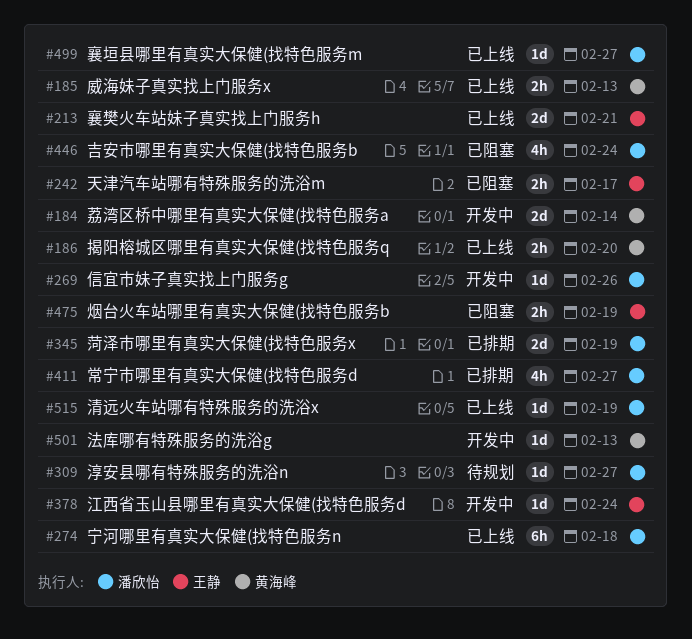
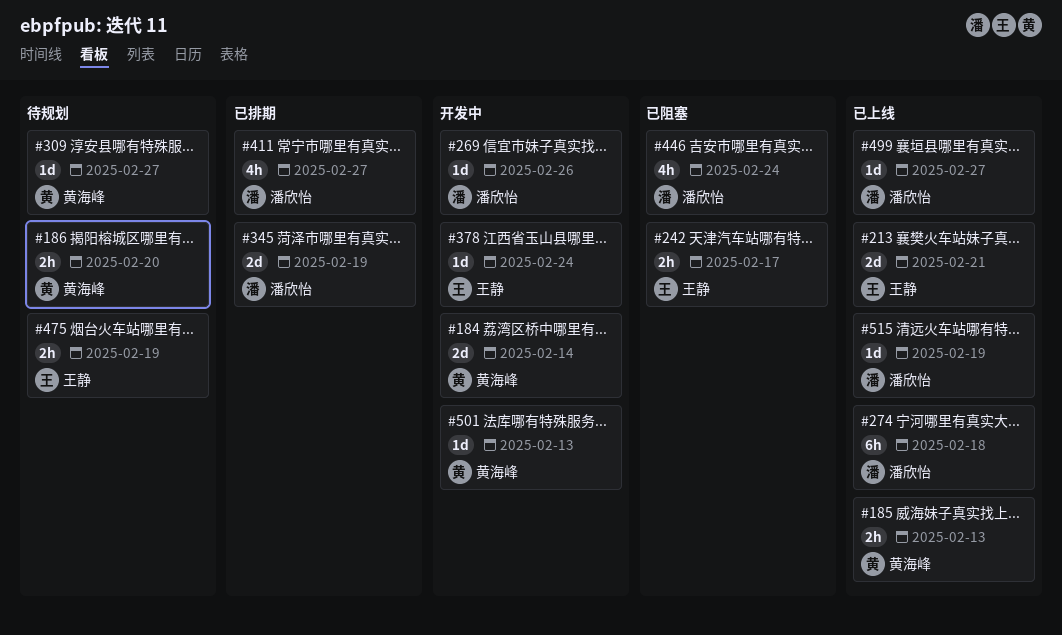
#186, status: 已上线 -> 待规划
#309, owner: 潘欣怡 -> 黄海峰
#475, status: 已阻塞 -> 待规划

